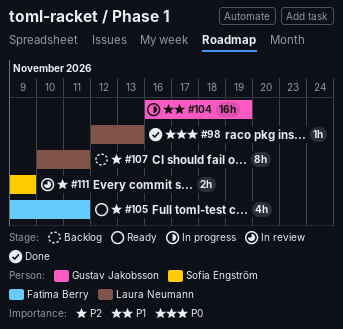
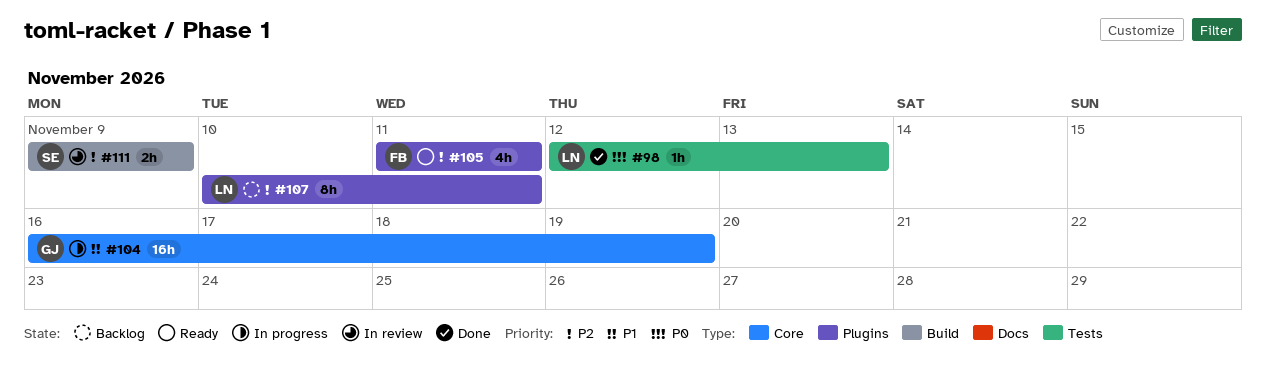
#105, start: Nov 9 -> Nov 11

